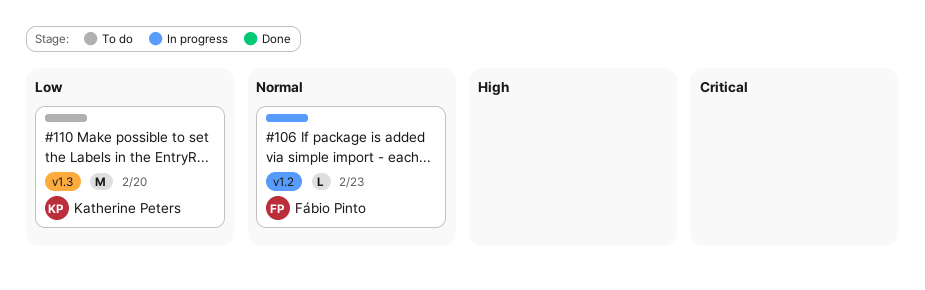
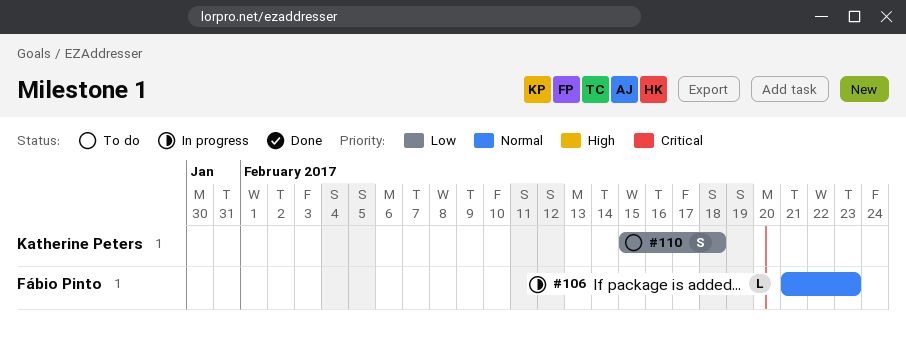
#110, estimate: M -> S
#110, due: Feb 20 -> Feb 18

